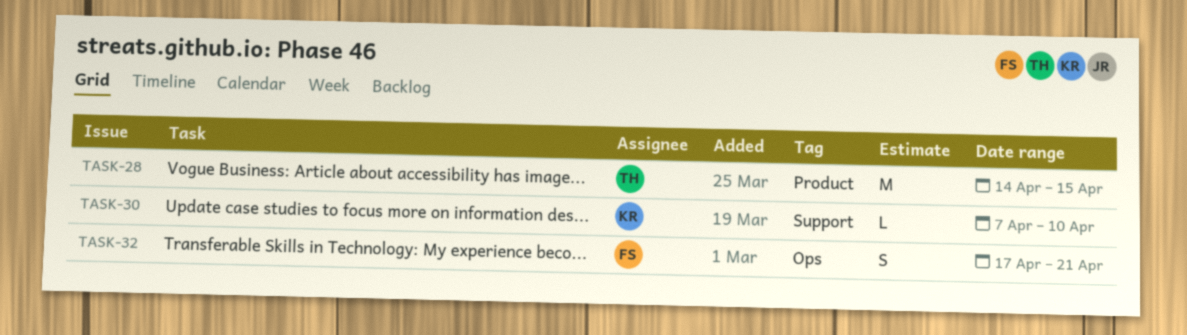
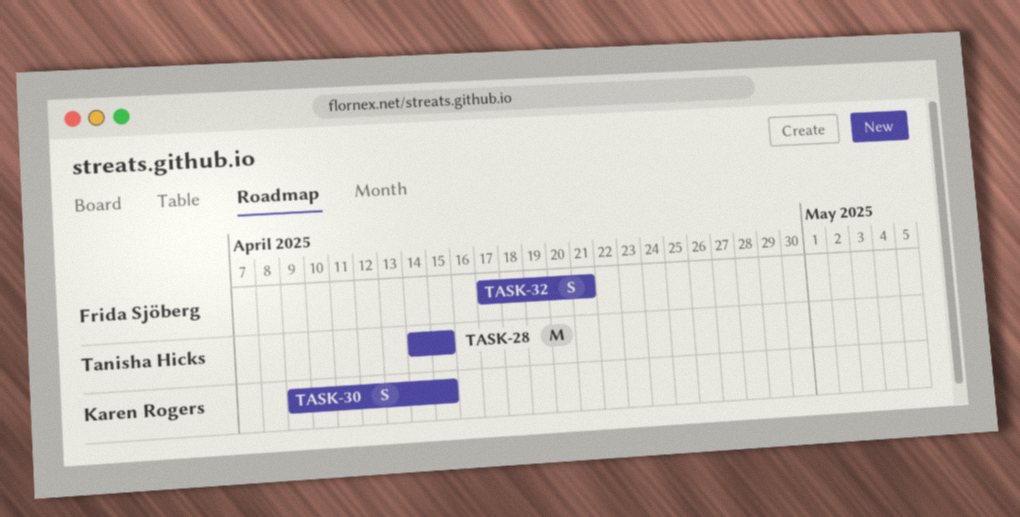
TASK-30, estimate: L -> S
TASK-30, start: Apr 7 -> Apr 9
TASK-30, due: Apr 10 -> Apr 15

